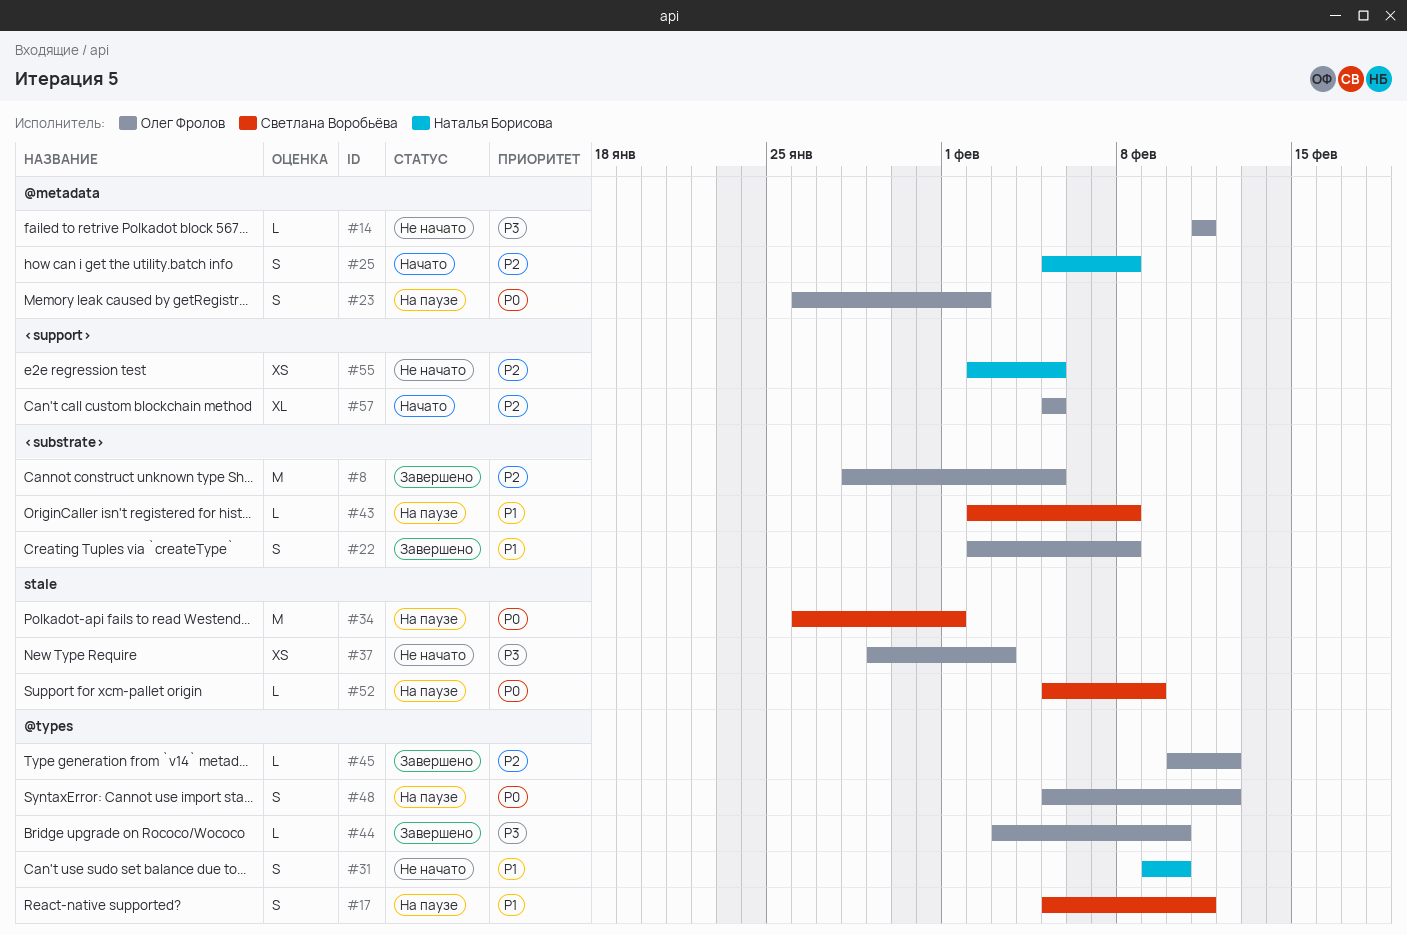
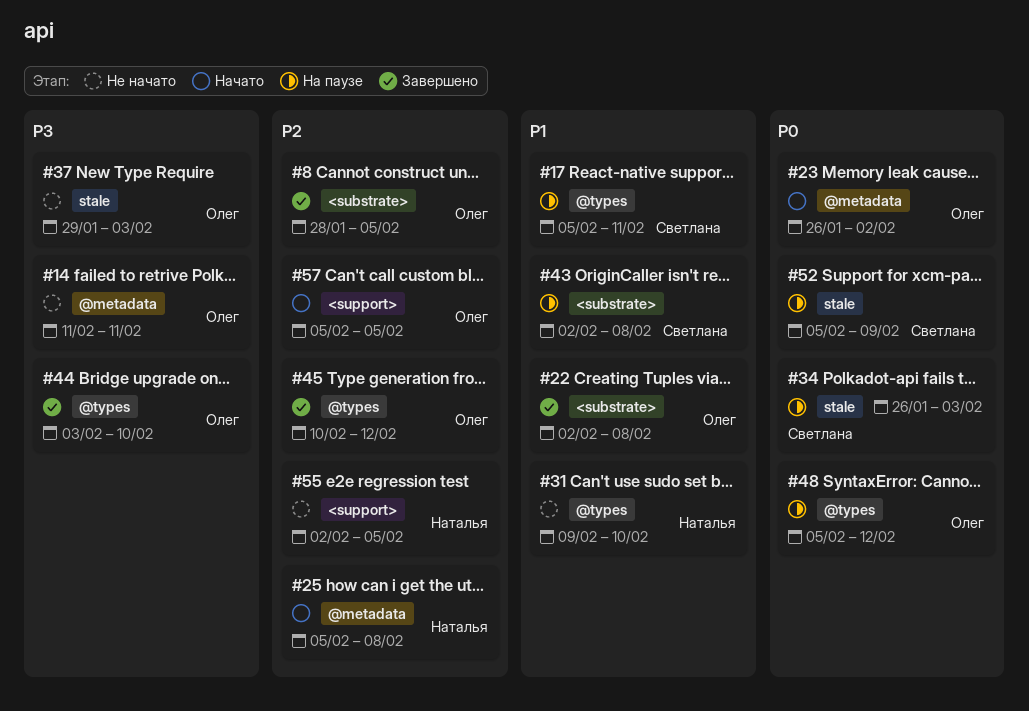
#23, status: На паузе -> Начато
#34, due: Feb 1 -> Feb 3

